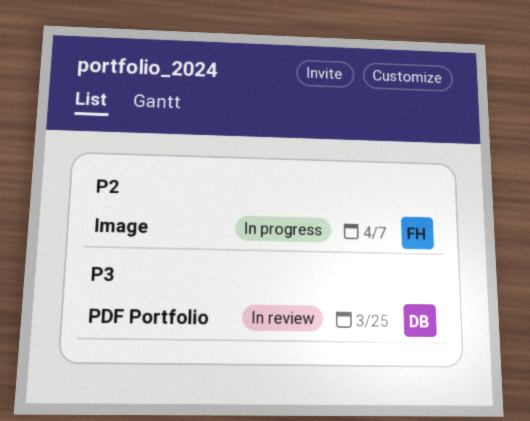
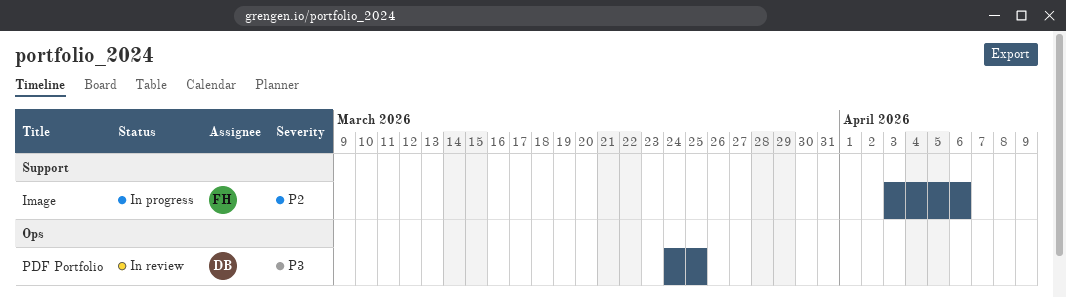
Image, due: Apr 7 -> Apr 6

